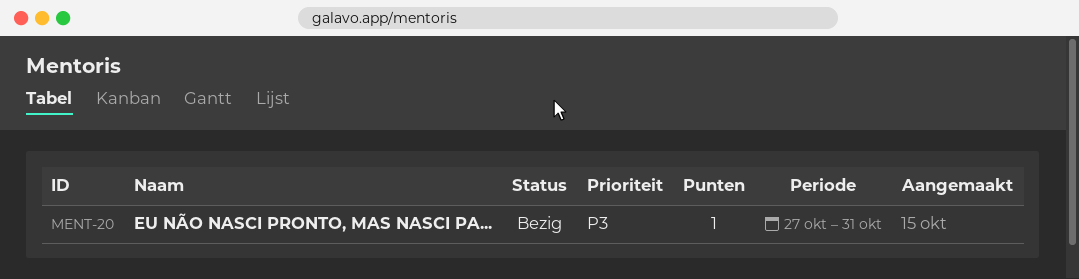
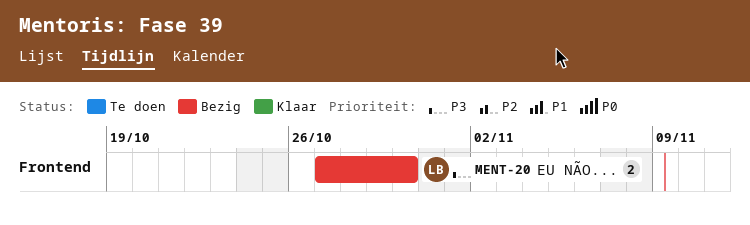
MENT-20, estimate: 1 -> 2
MENT-20, due: Oct 31 -> Oct 30

